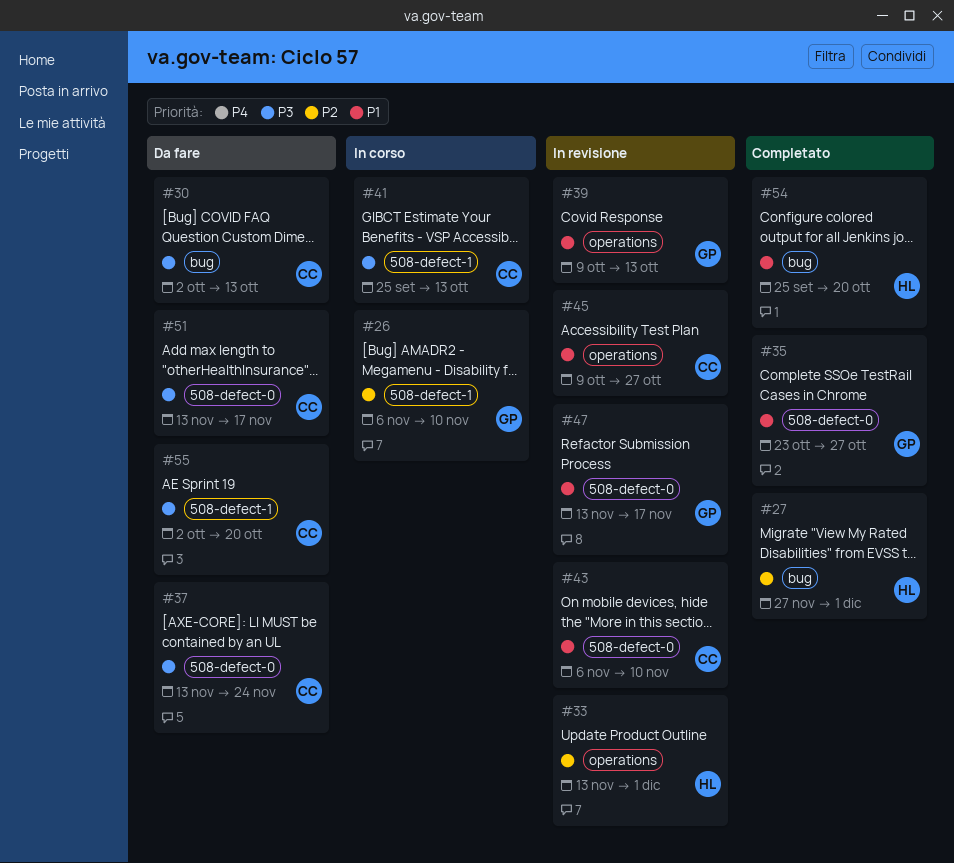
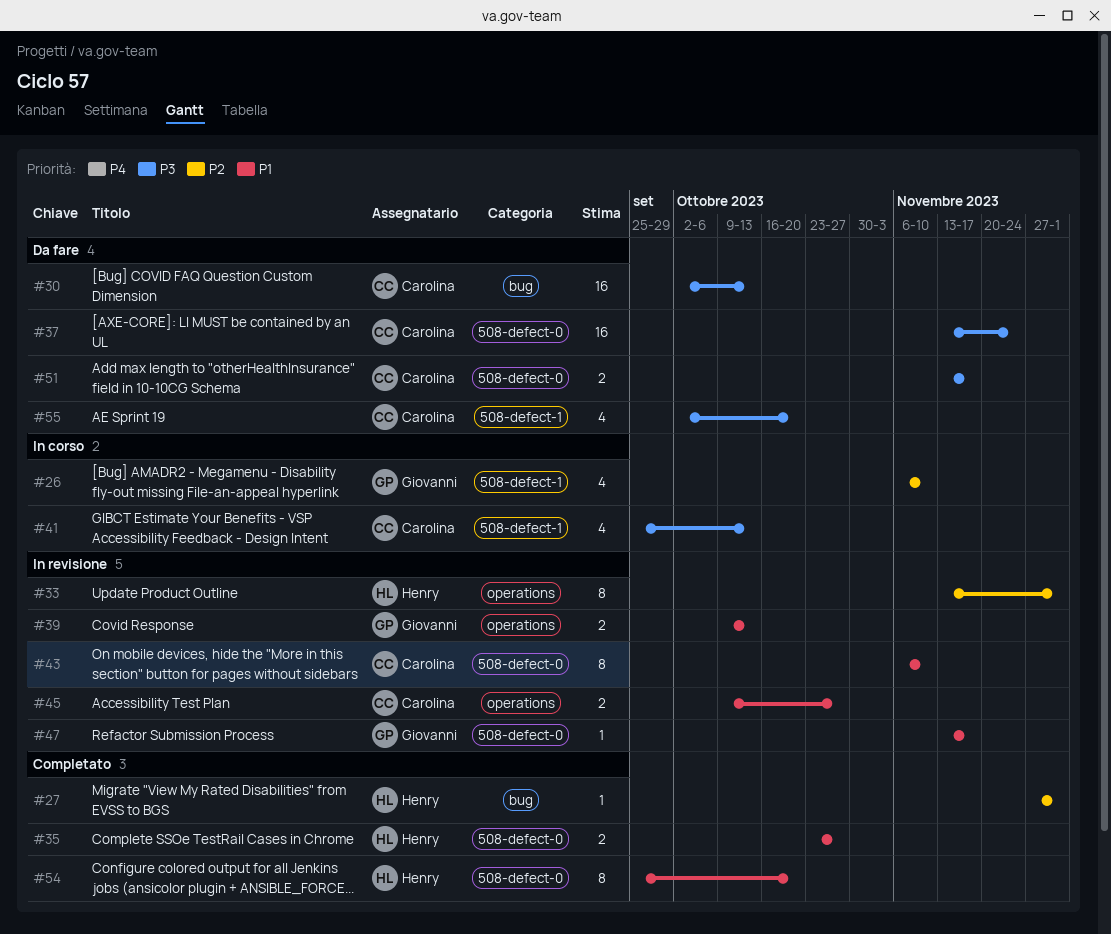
#35, owner: Giovanni -> Henry
#54, label: bug -> 508-defect-0

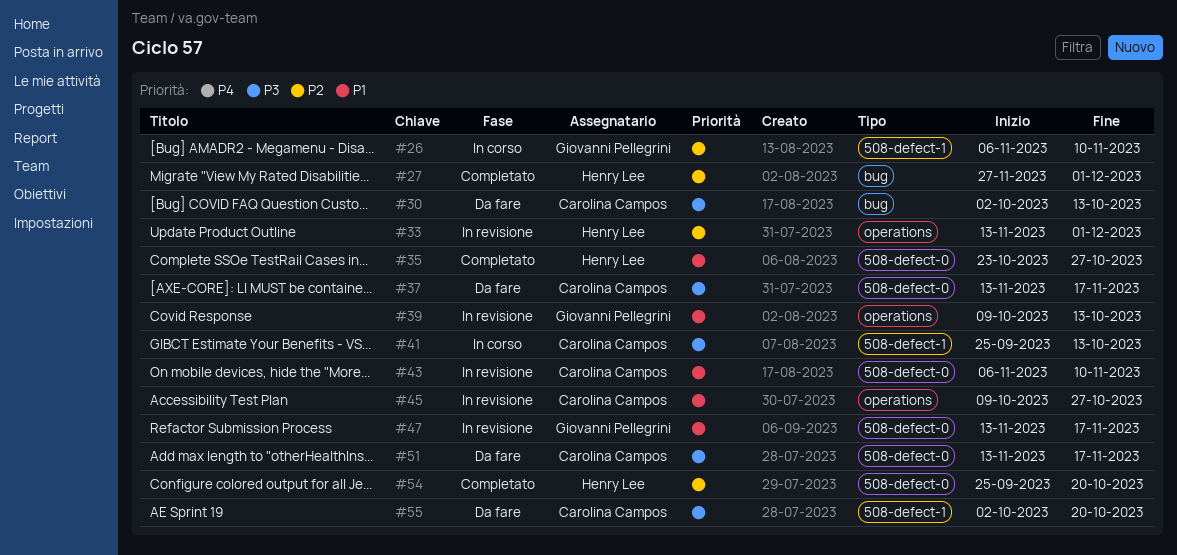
#37, due: Nov 24 -> Nov 17
#54, priority: P1 -> P2

